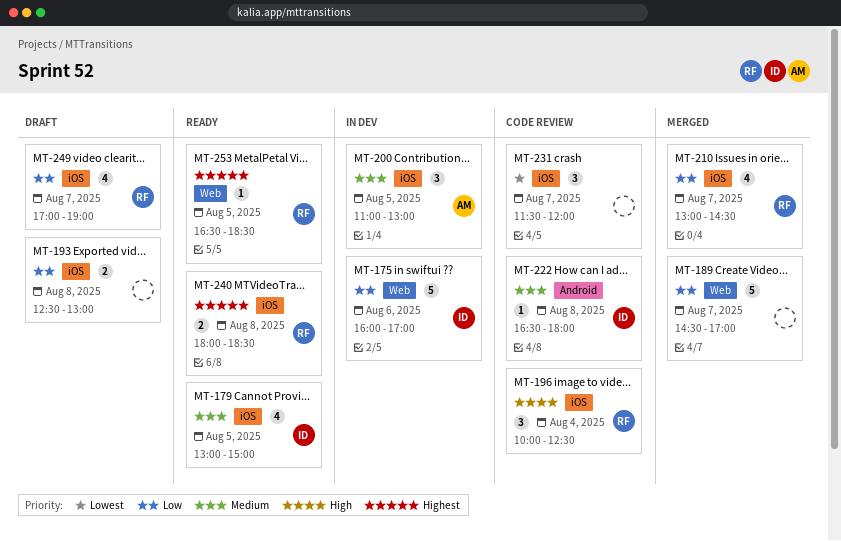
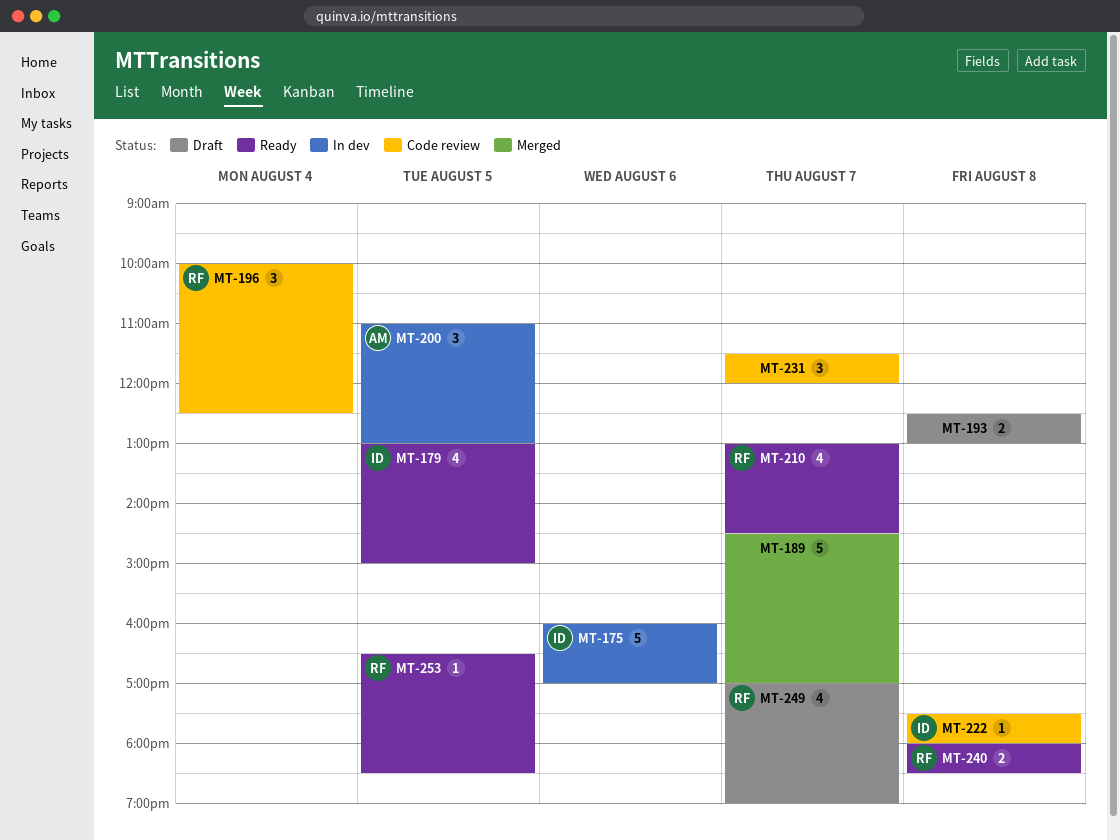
MT-210, status: Merged -> Ready
MT-222, begins: 16:30 -> 17:30

